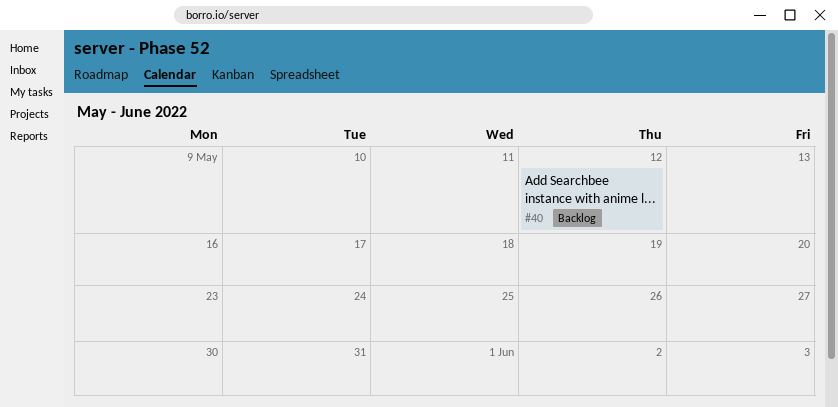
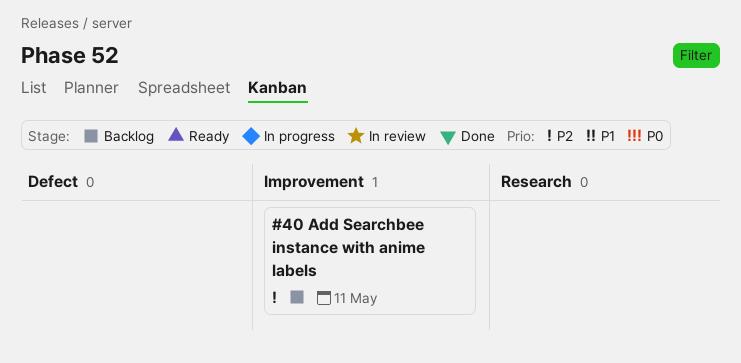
#40, due: May 12 -> May 11

